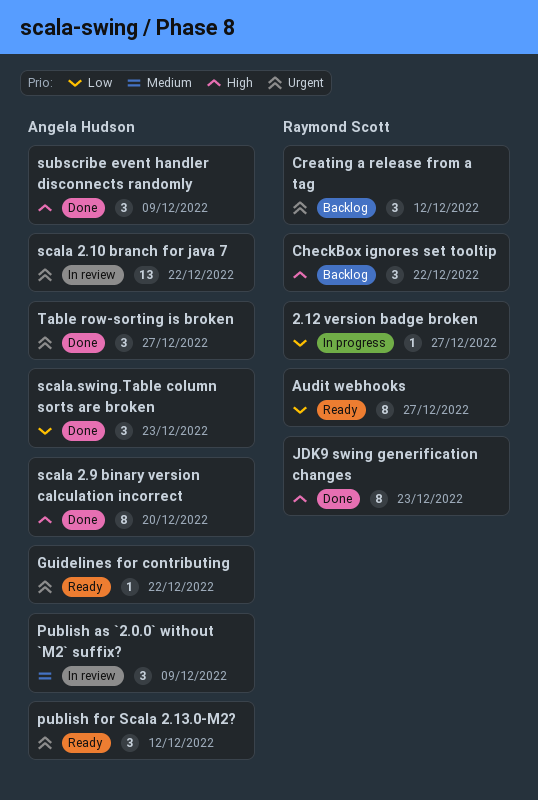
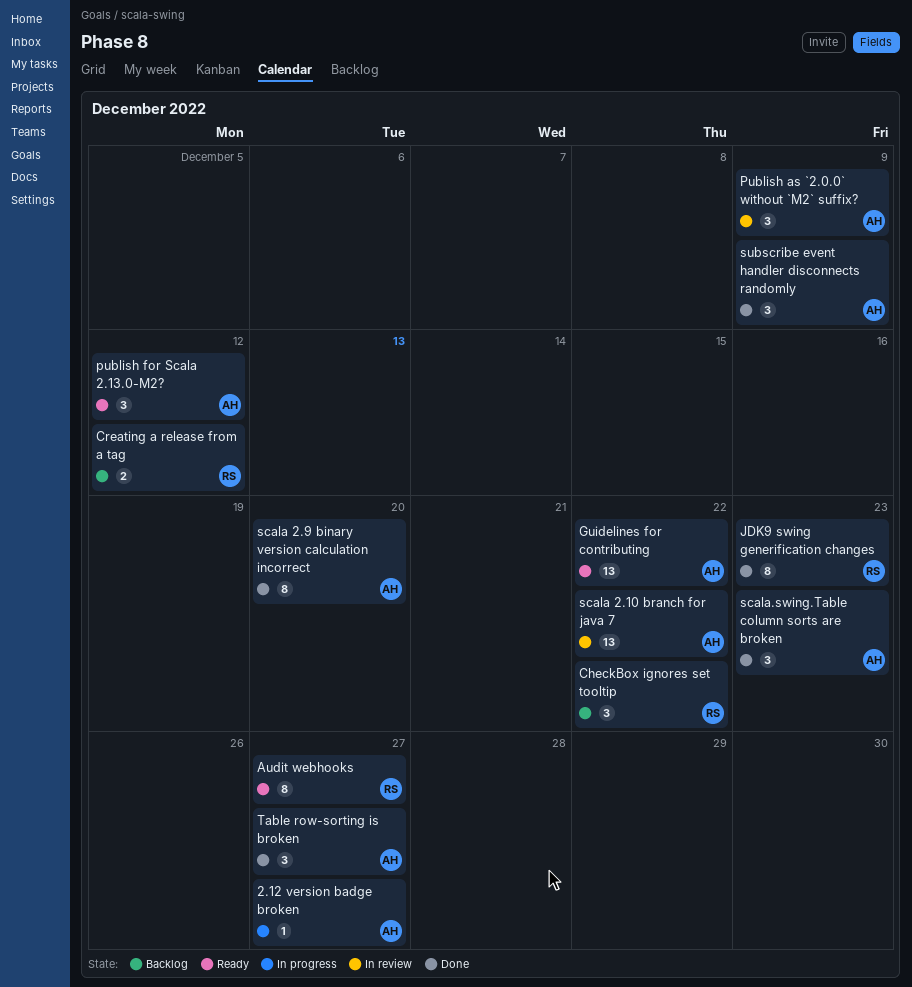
2.12 version badge broken, owner: Raymond Scott -> Angela Hudson
Creating a release from a tag, estimate: 3 -> 2
Guidelines for contributing, estimate: 1 -> 13

